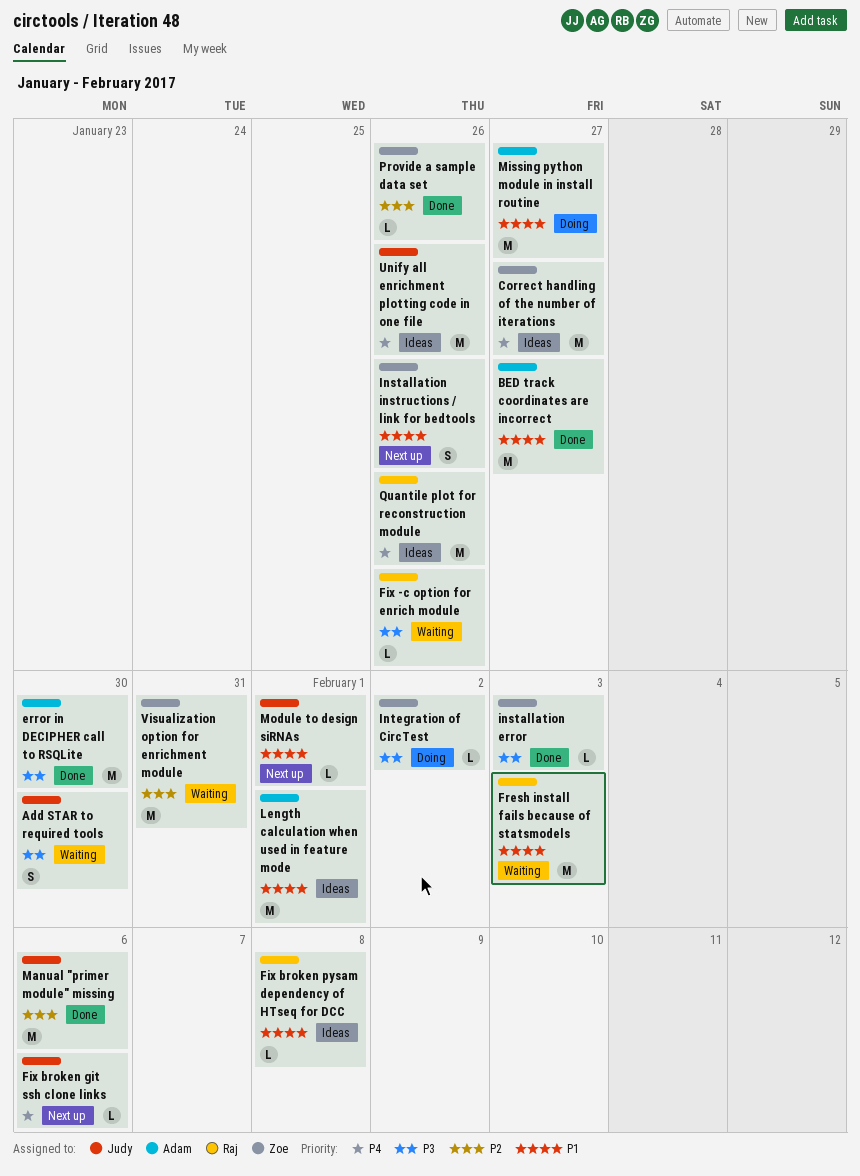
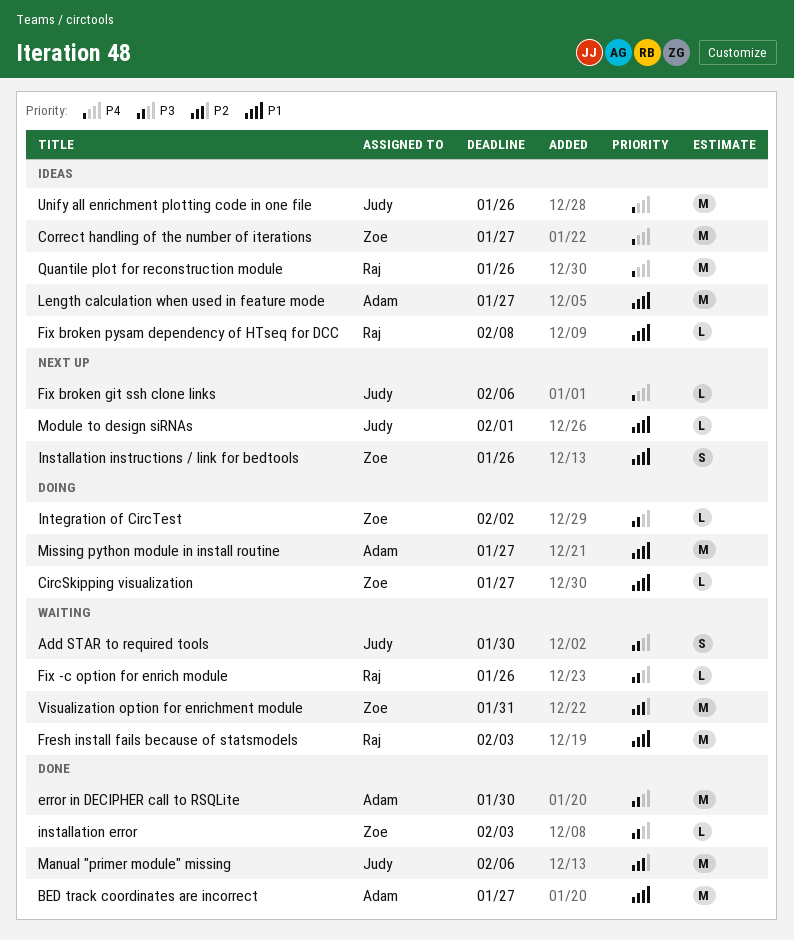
CircSkipping visualization: none -> present
Length calculation when used in feature mode, due: Feb 1 -> Jan 27
Provide a sample data set: present -> none

